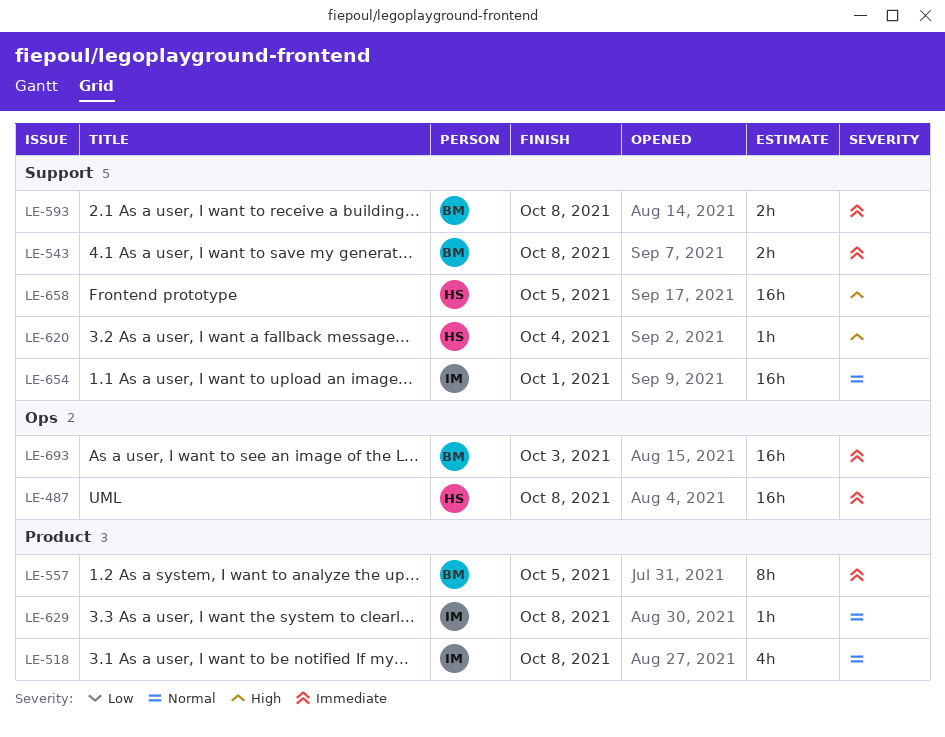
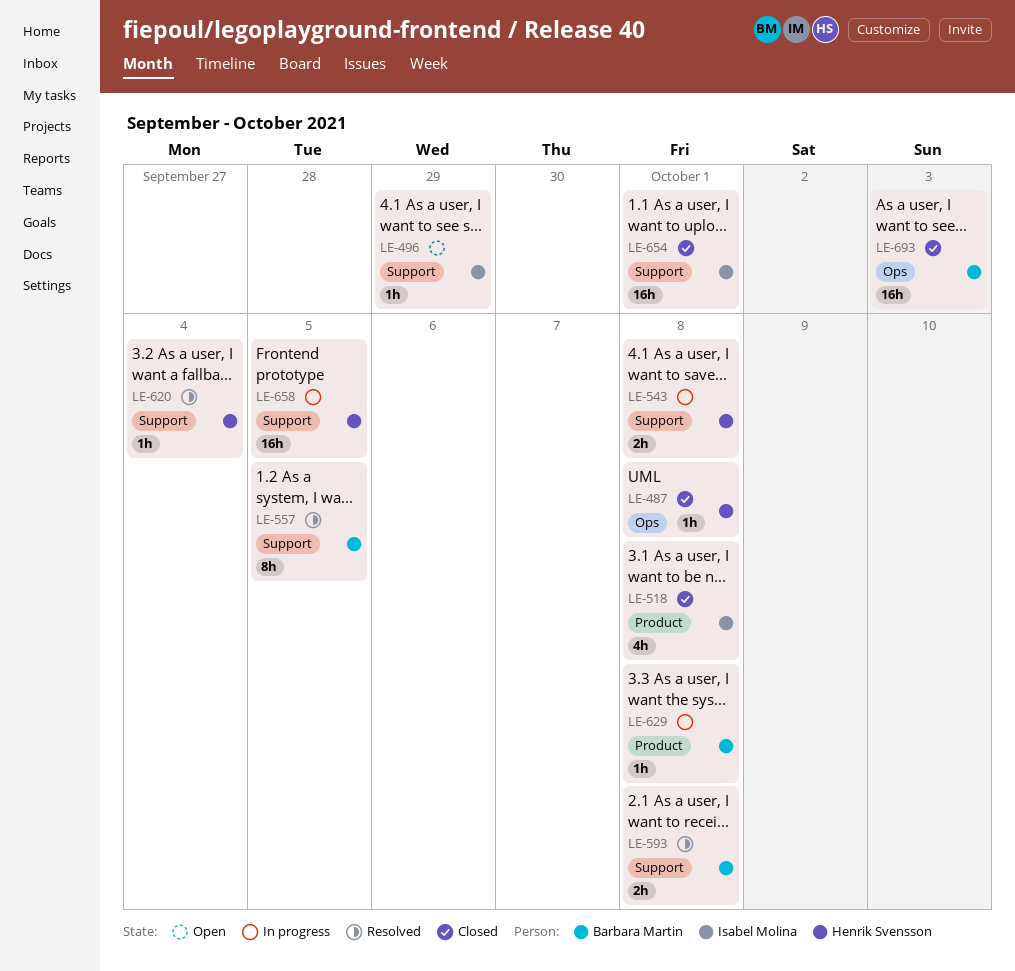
LE-487, estimate: 16h -> 1h
LE-496: none -> present
LE-543, owner: Barbara Martin -> Henrik Svensson
LE-557, label: Product -> Support
LE-629, owner: Isabel Molina -> Barbara Martin

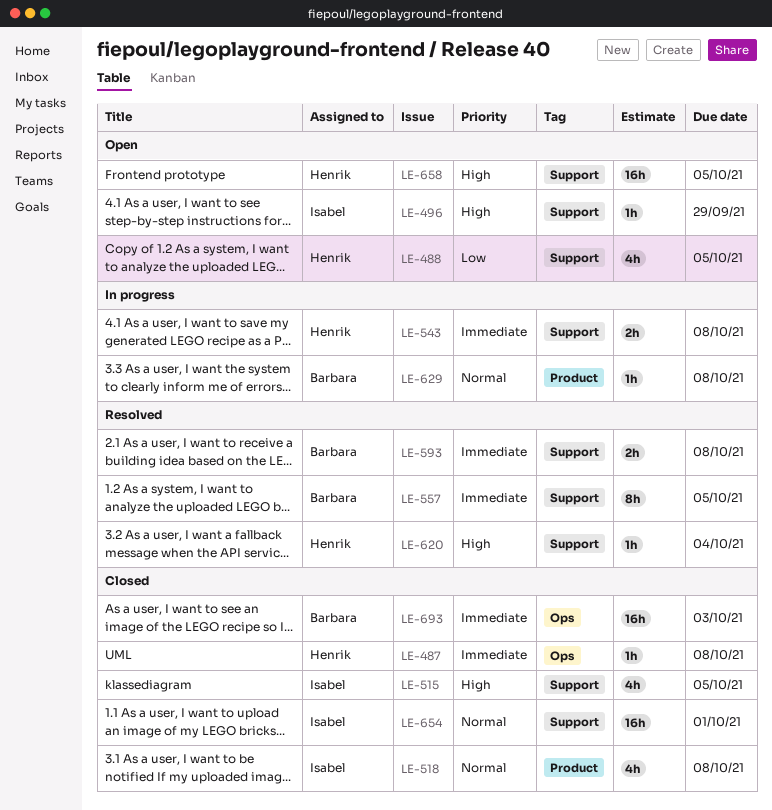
LE-488: none -> present
LE-515: none -> present
LE-658, status: In progress -> Open

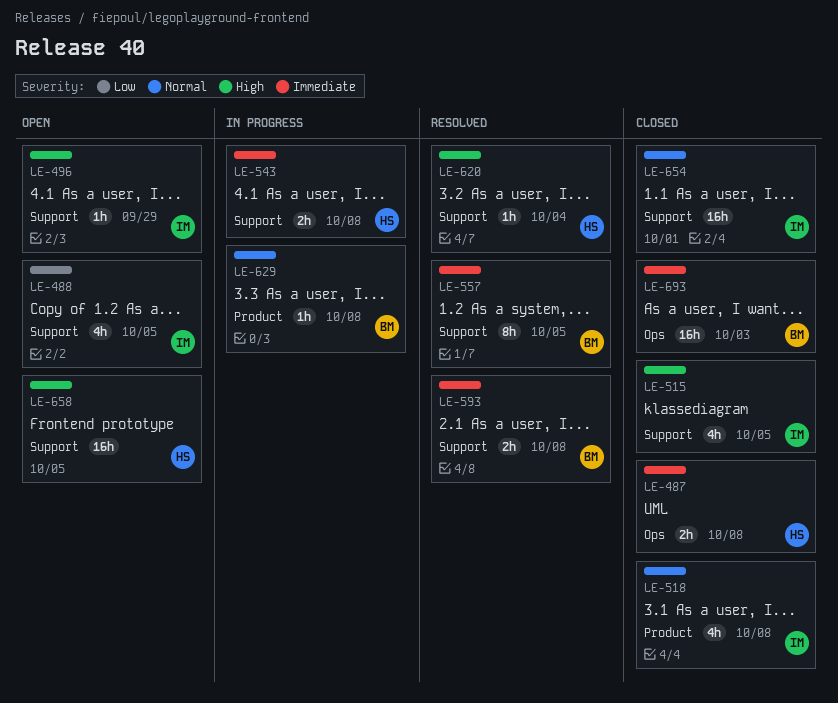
LE-487, estimate: 1h -> 2h
LE-488, owner: Henrik -> Isabel

